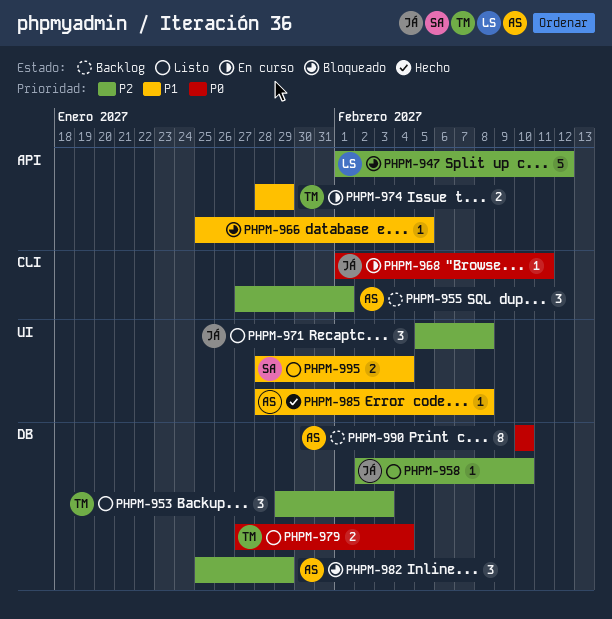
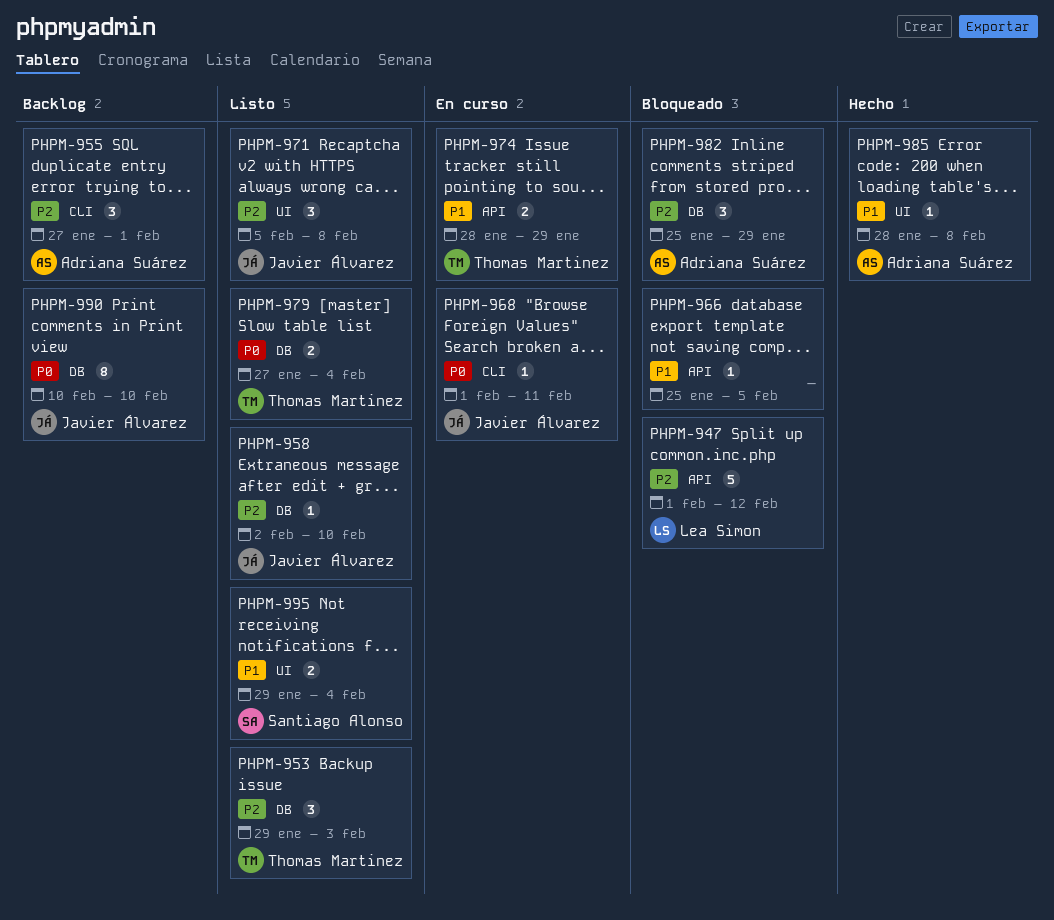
PHPM-990, owner: Adriana Suárez -> Javier Álvarez
PHPM-995, start: Jan 28 -> Jan 29

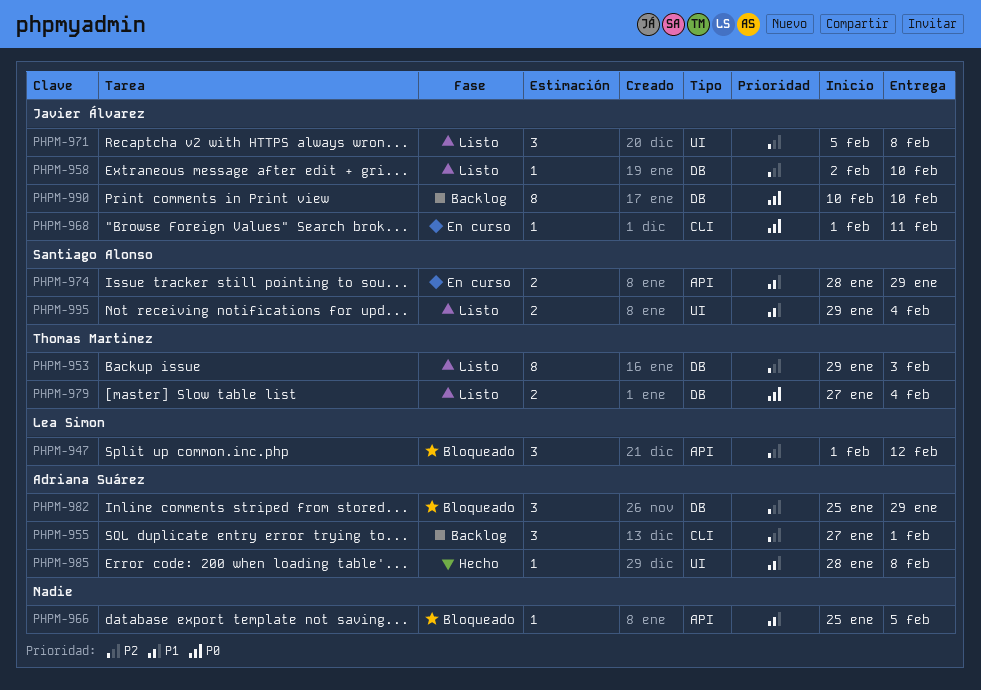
PHPM-947, estimate: 5 -> 3
PHPM-953, estimate: 3 -> 8
PHPM-974, owner: Thomas Martinez -> Santiago Alonso

